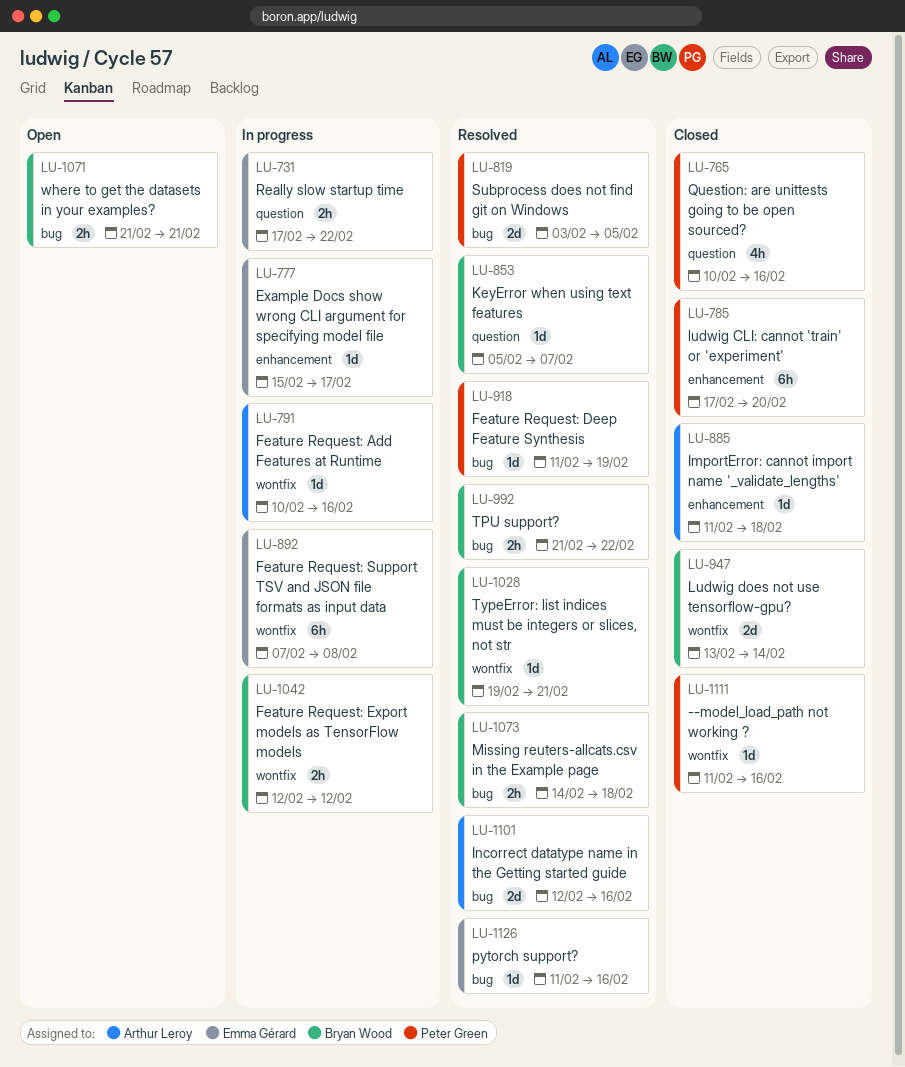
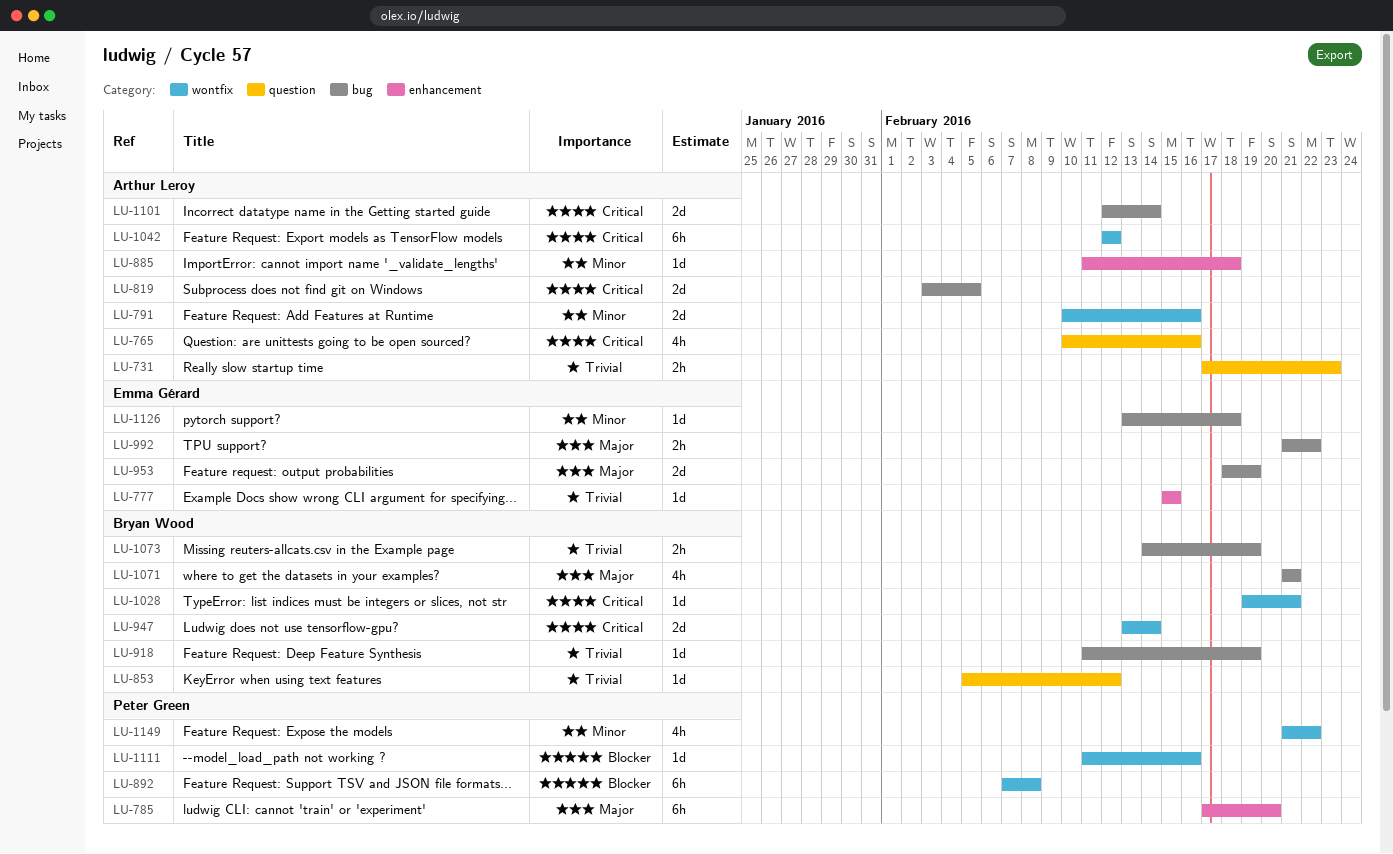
LU-731, owner: Emma Gérard -> Arthur Leroy
LU-731, due: Feb 22 -> Feb 23
LU-765, owner: Peter Green -> Arthur Leroy
LU-777, due: Feb 17 -> Feb 15
LU-791, estimate: 1d -> 2d
LU-819, owner: Peter Green -> Arthur Leroy
LU-853, due: Feb 7 -> Feb 12
LU-892, owner: Emma Gérard -> Peter Green
LU-918, owner: Peter Green -> Bryan Wood
LU-953: none -> present
LU-992, owner: Bryan Wood -> Emma Gérard
LU-1042, owner: Bryan Wood -> Arthur Leroy
LU-1042, estimate: 2h -> 6h
LU-1071, estimate: 2h -> 4h
LU-1073, due: Feb 18 -> Feb 19
LU-1101, due: Feb 16 -> Feb 14
LU-1126, start: Feb 11 -> Feb 13
LU-1126, due: Feb 16 -> Feb 18
LU-1149: none -> present

